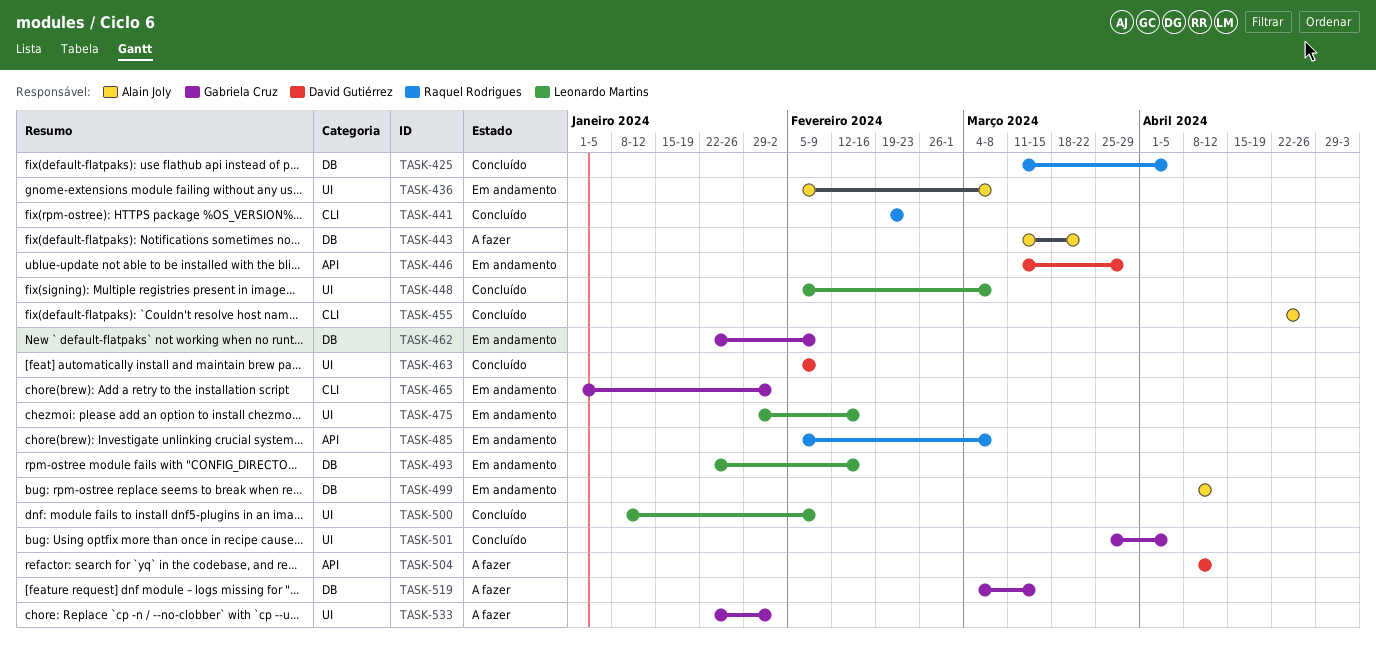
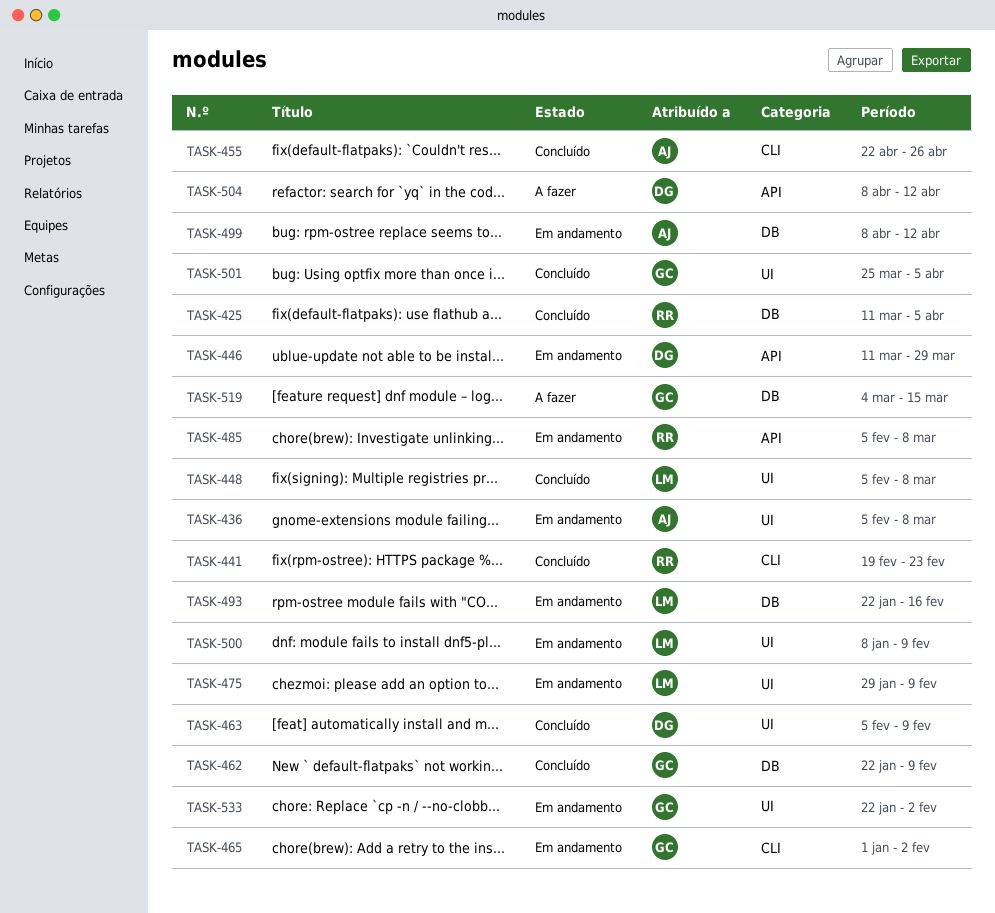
TASK-443: present -> none
TASK-462, status: Em andamento -> Concluído
TASK-475, due: Feb 16 -> Feb 9
TASK-500, status: Concluído -> Em andamento
TASK-533, status: A fazer -> Em andamento

